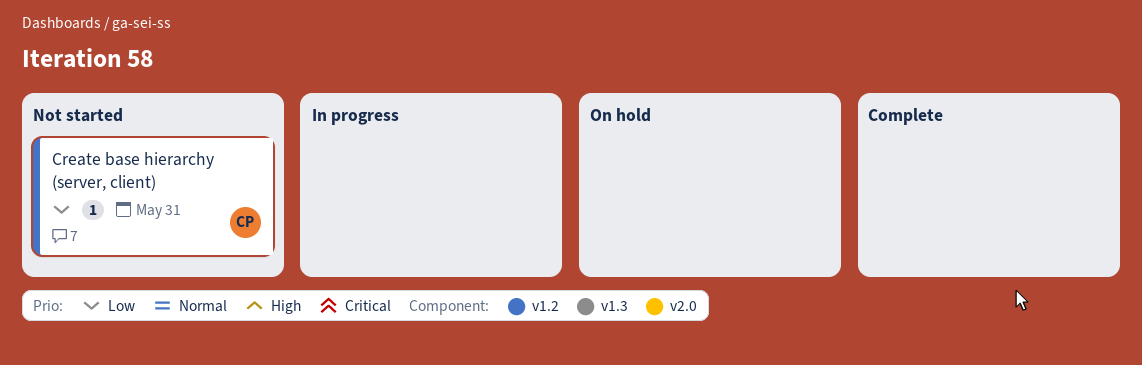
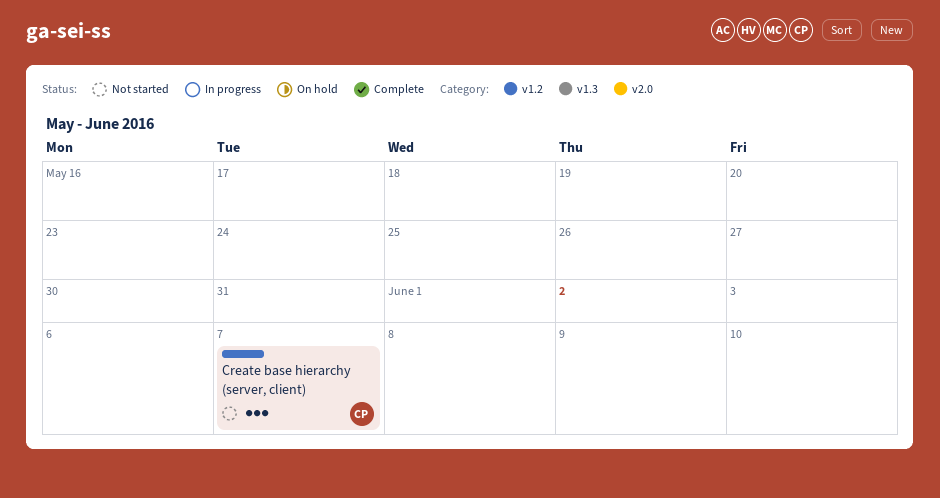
Create base hierarchy (server, client), estimate: 1 -> 3
Create base hierarchy (server, client), due: May 31 -> Jun 7

